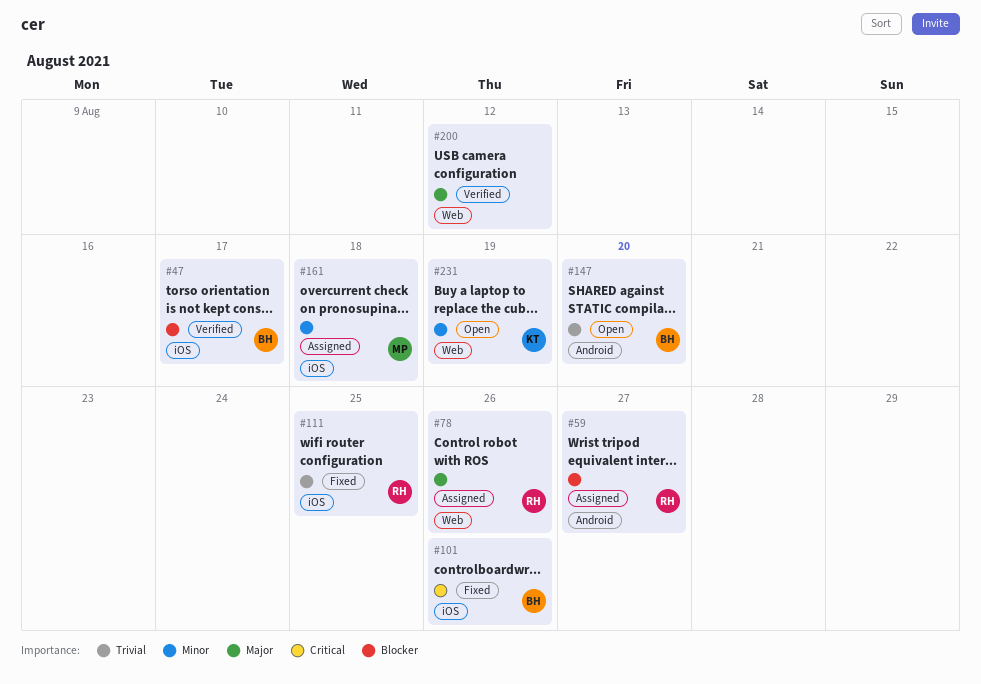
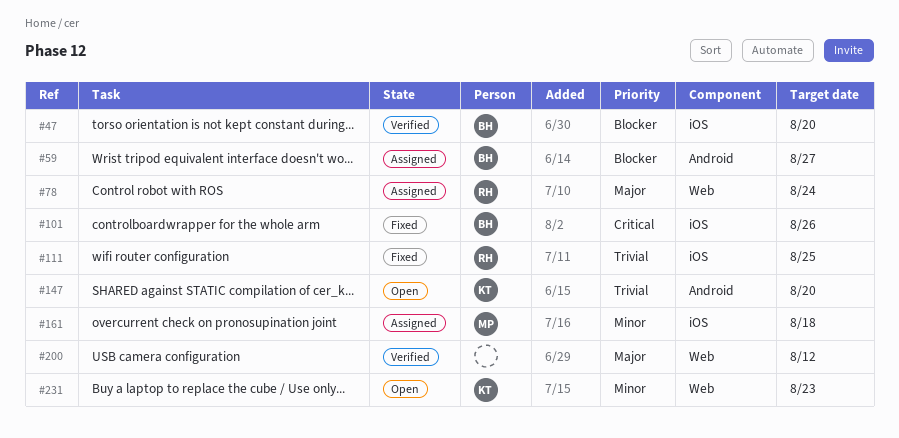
#47, due: Aug 17 -> Aug 20
#59, owner: RH -> BH
#78, due: Aug 26 -> Aug 24
#147, owner: BH -> KT
#231, due: Aug 19 -> Aug 23

